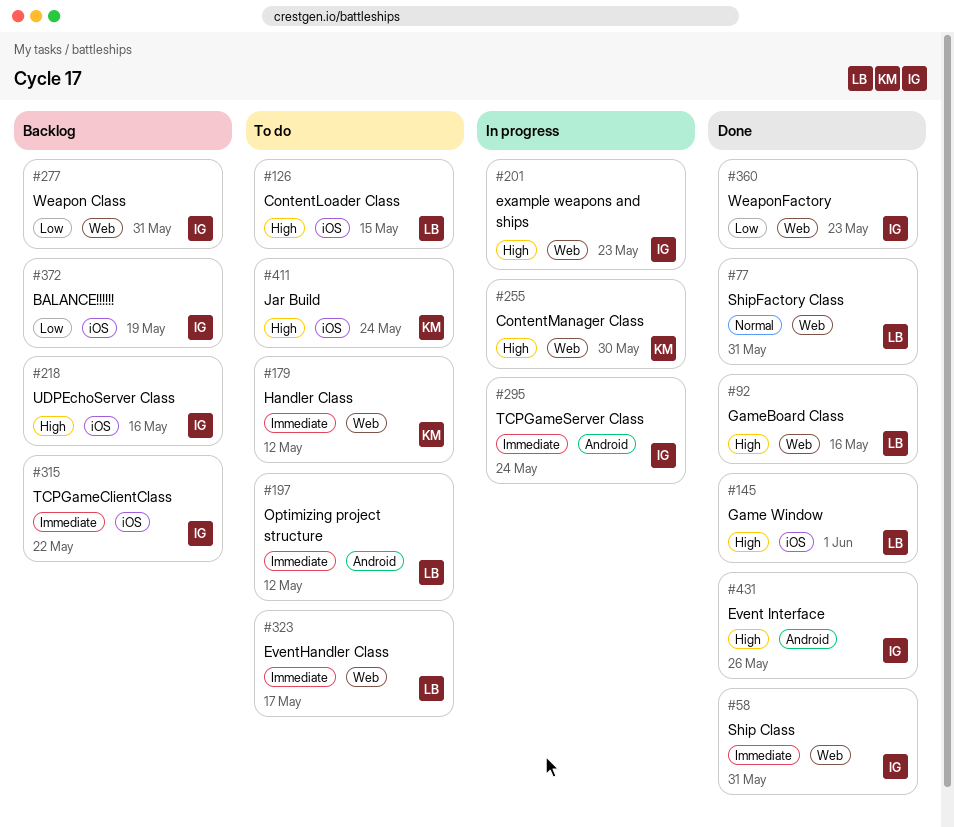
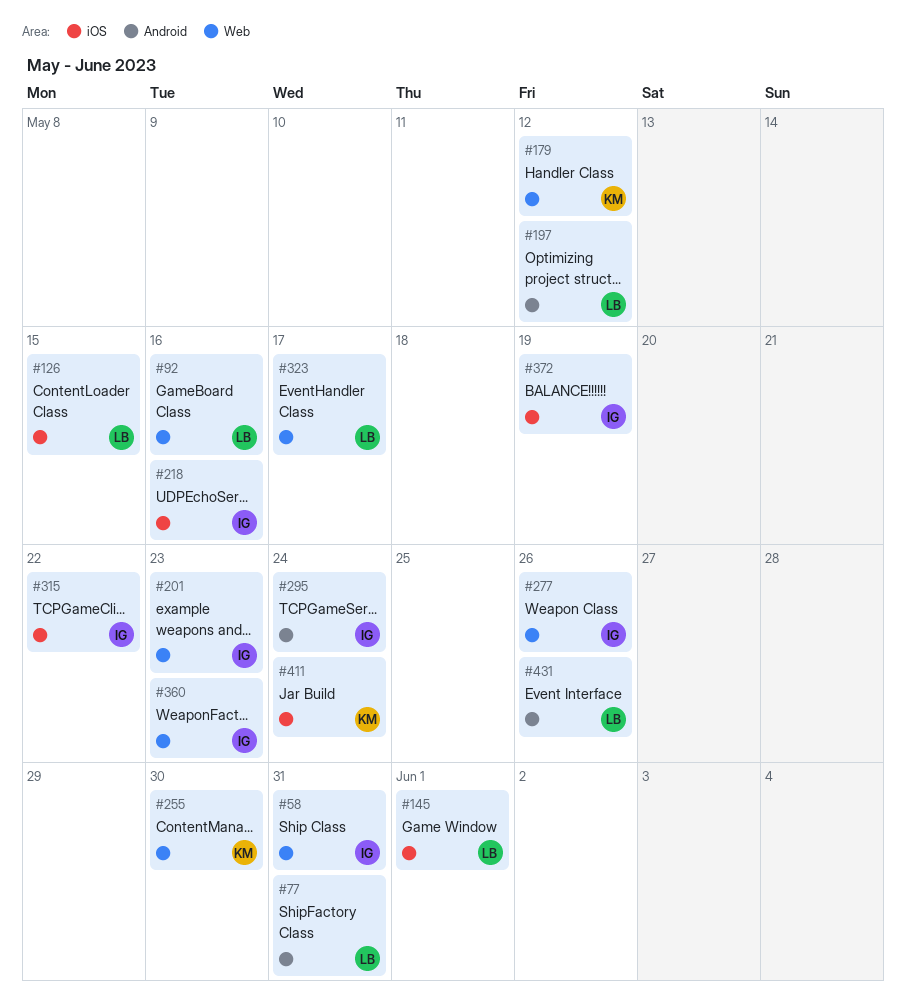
#77, label: Web -> Android
#277, due: May 31 -> May 26
#431, owner: IG -> LB

